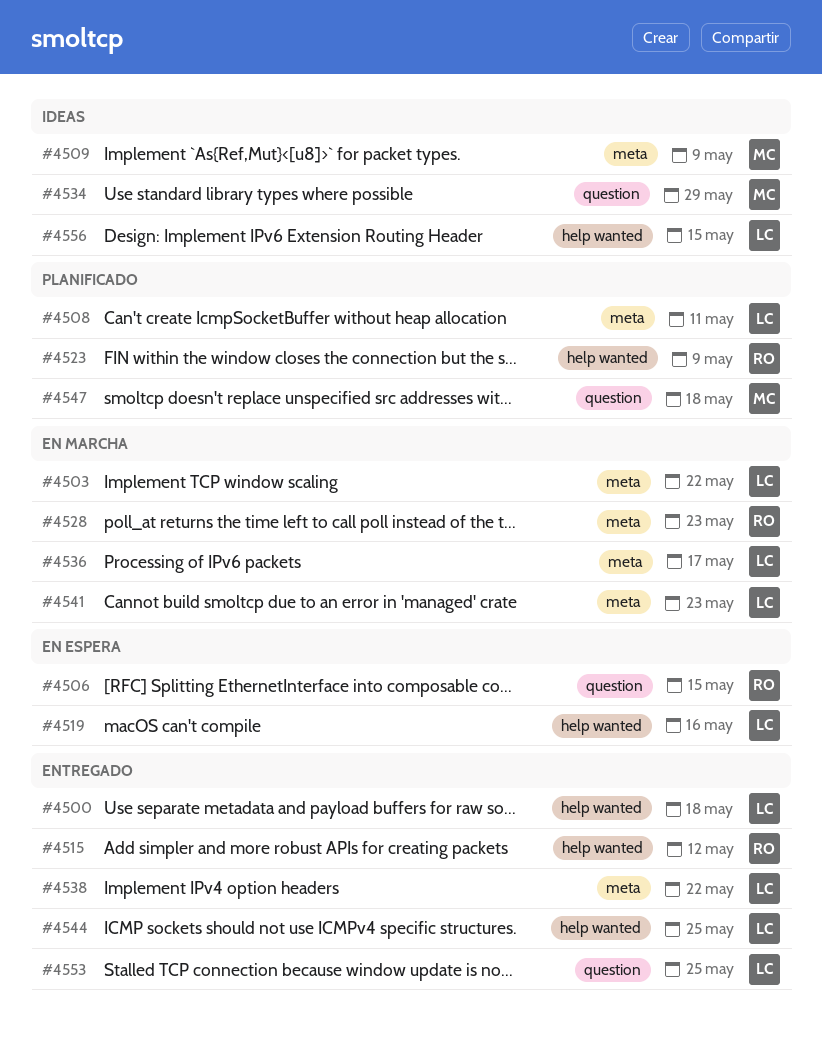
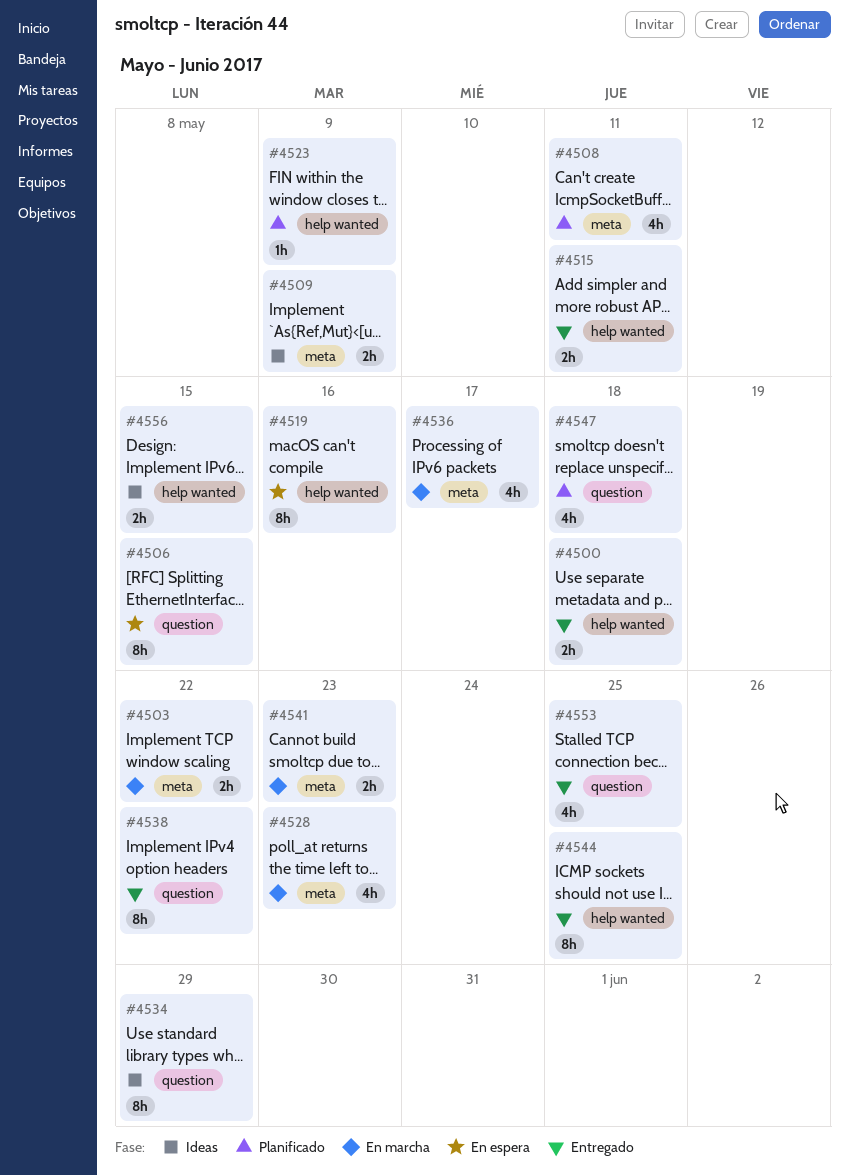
#4515, due: May 12 -> May 11
#4538, label: meta -> question

